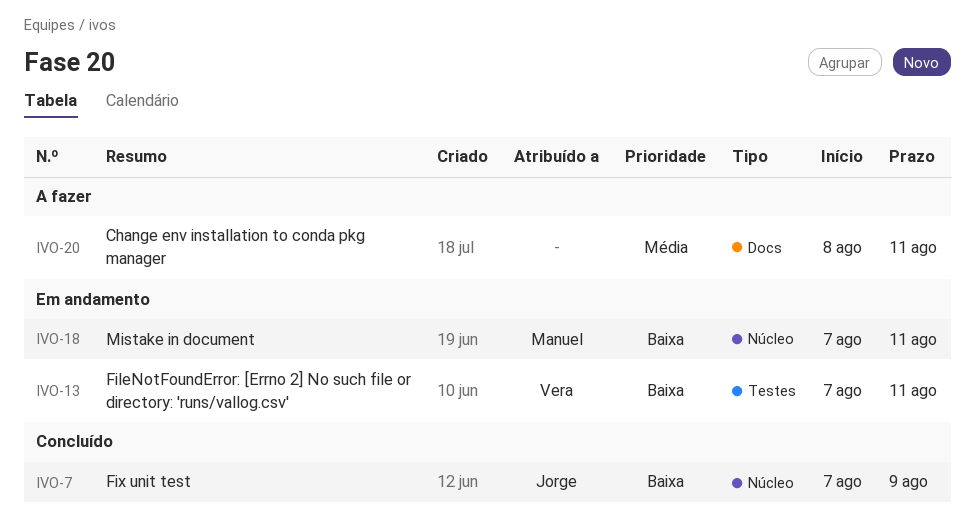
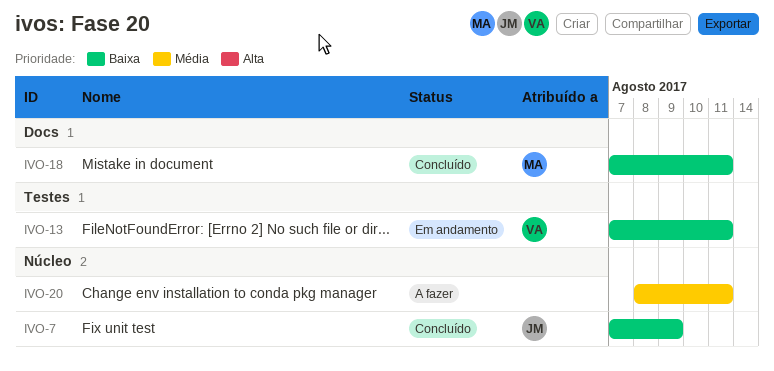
IVO-18, status: Em andamento -> Concluído
IVO-18, label: Núcleo -> Docs
IVO-20, label: Docs -> Núcleo

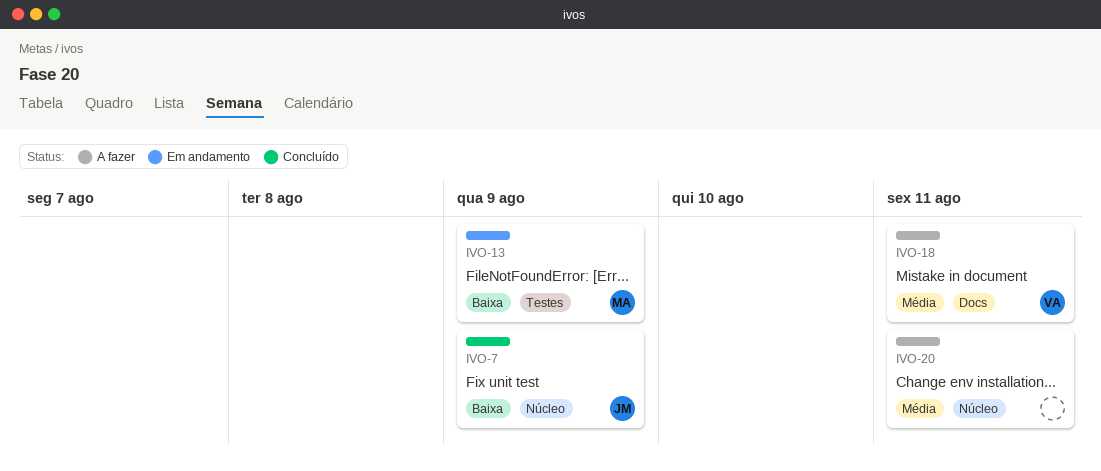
IVO-13, owner: VA -> MA
IVO-13, due: Aug 11 -> Aug 9
IVO-18, status: Concluído -> A fazer
IVO-18, owner: MA -> VA
IVO-18, priority: Baixa -> Média

